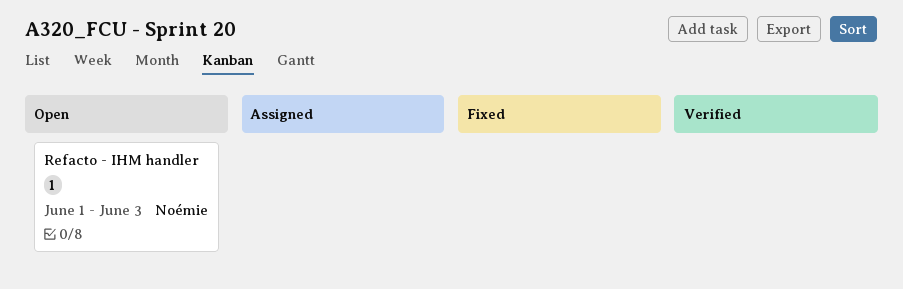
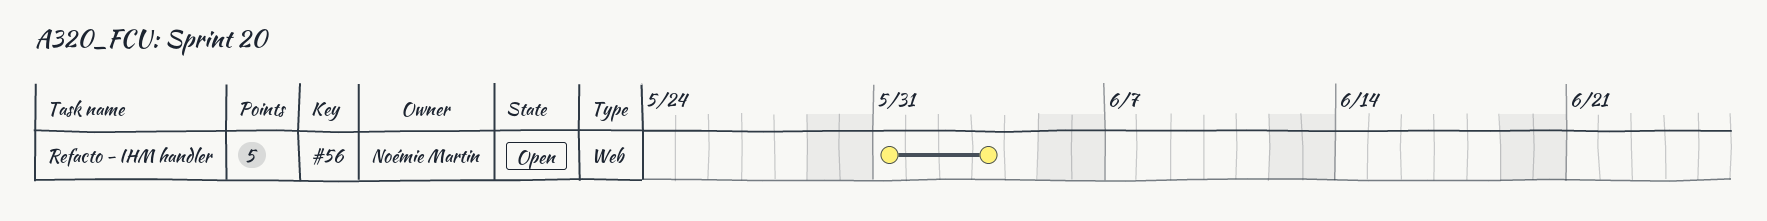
Refacto - IHM handler, estimate: 1 -> 5
Refacto - IHM handler, start: Jun 1 -> May 31

